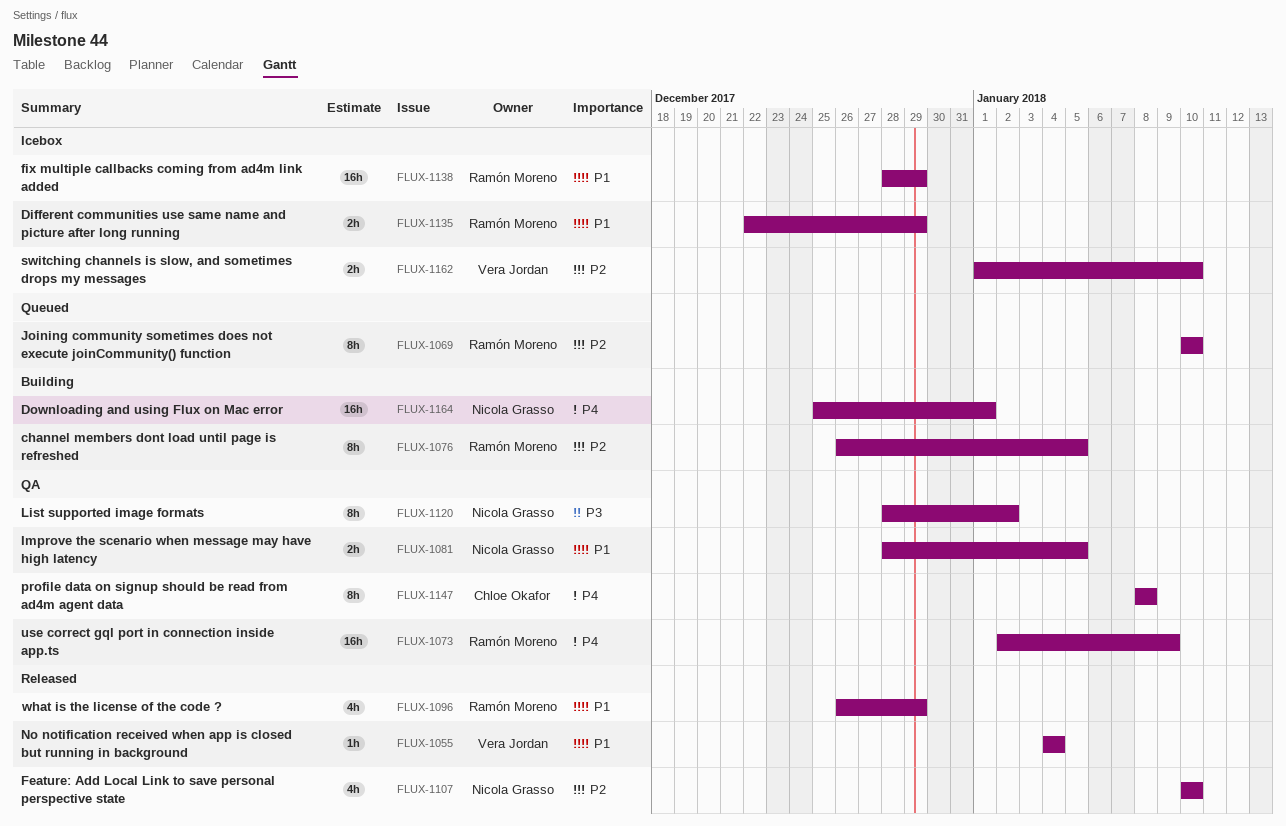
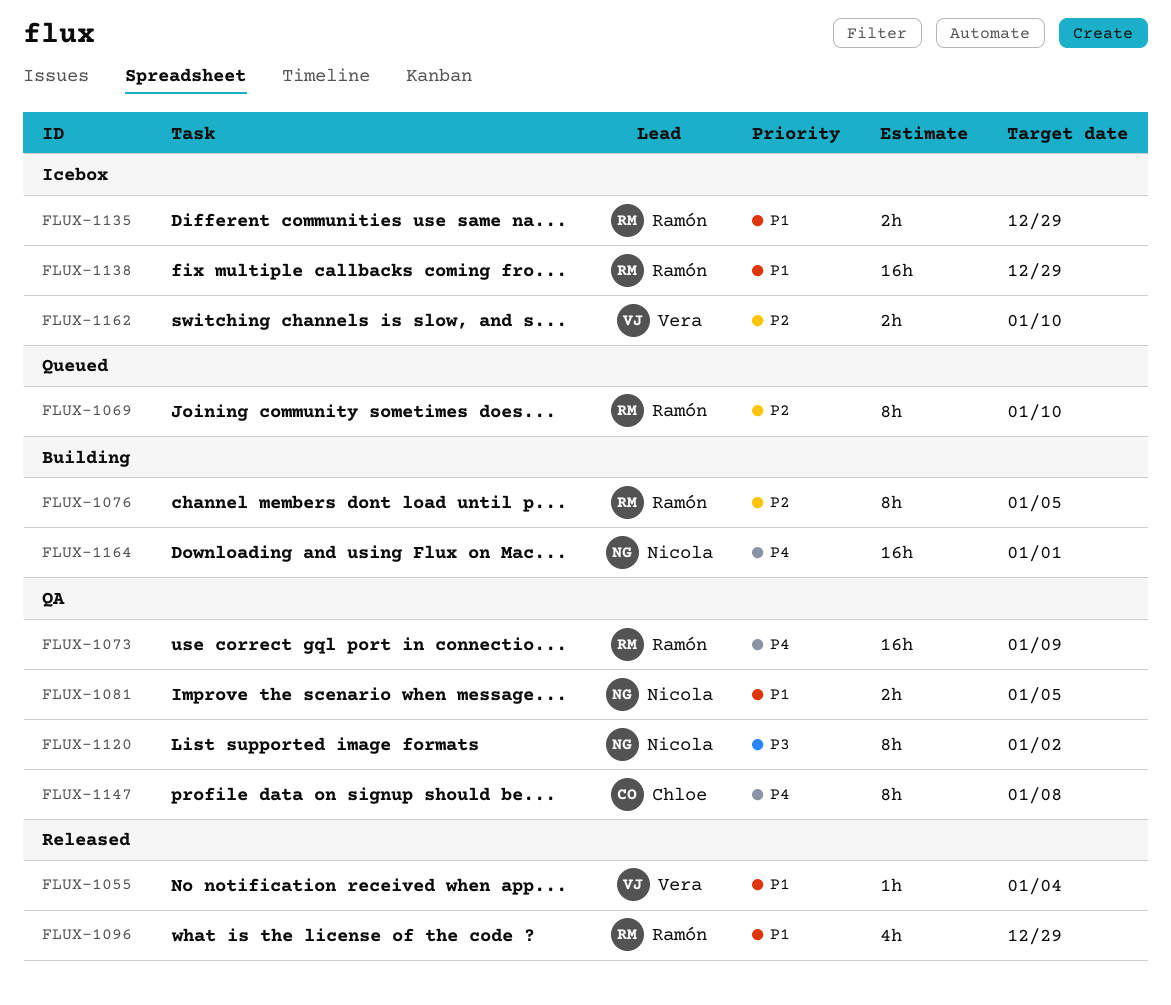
FLUX-1107: present -> none

